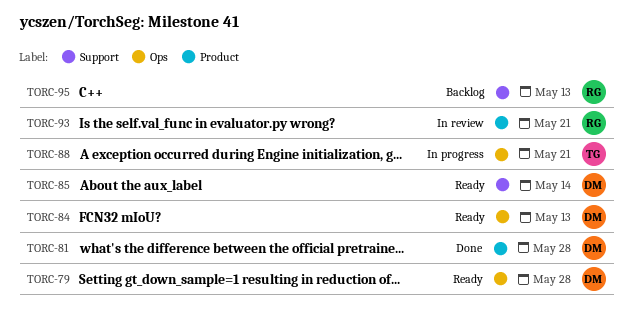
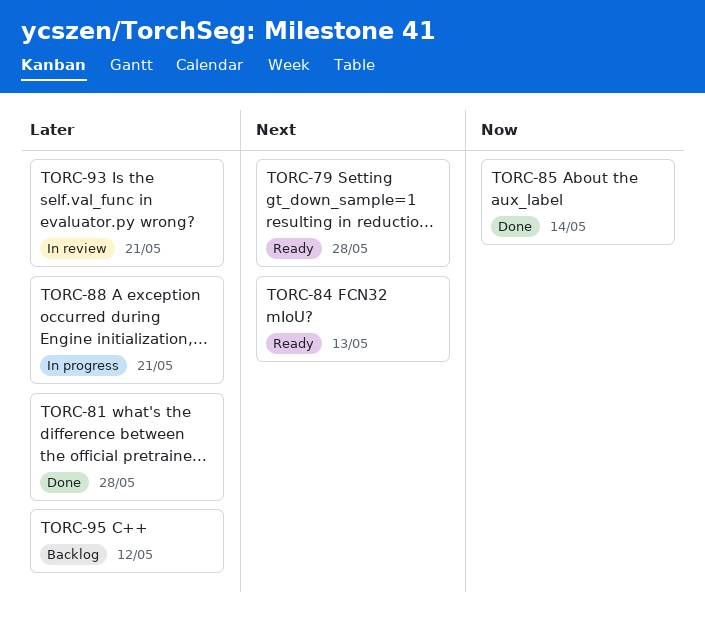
TORC-85, status: Ready -> Done
TORC-95, due: May 13 -> May 12

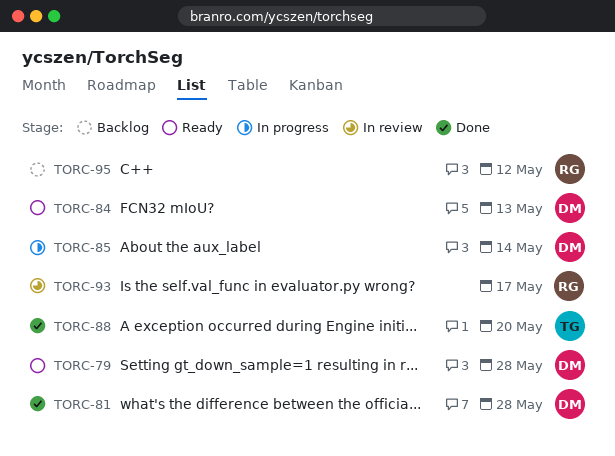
TORC-85, status: Done -> In progress
TORC-88, status: In progress -> Done
TORC-88, due: May 21 -> May 20
TORC-93, due: May 21 -> May 17

